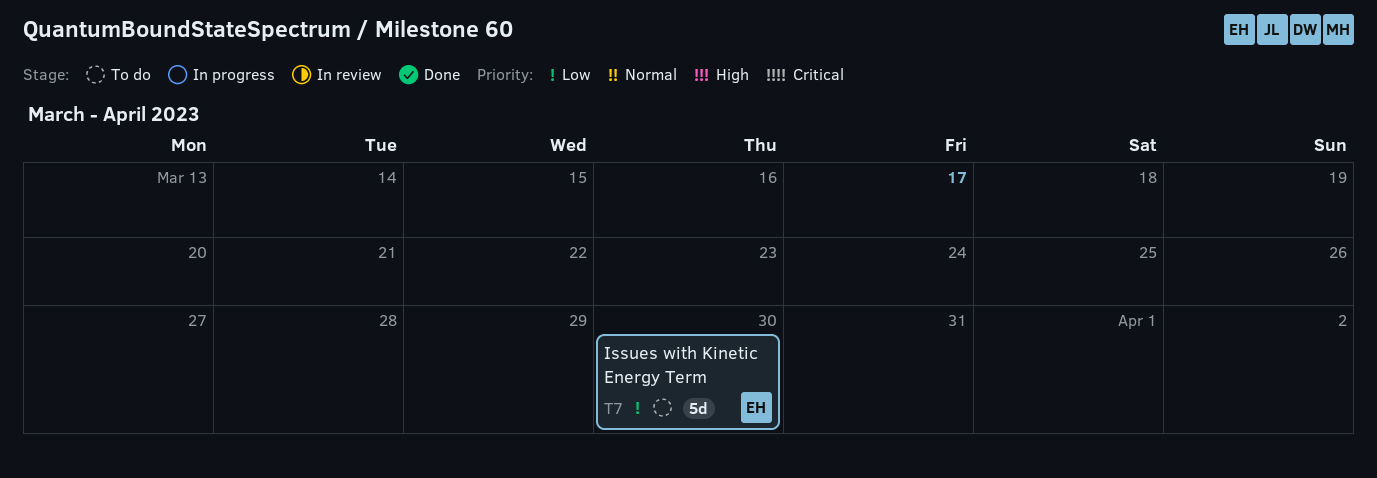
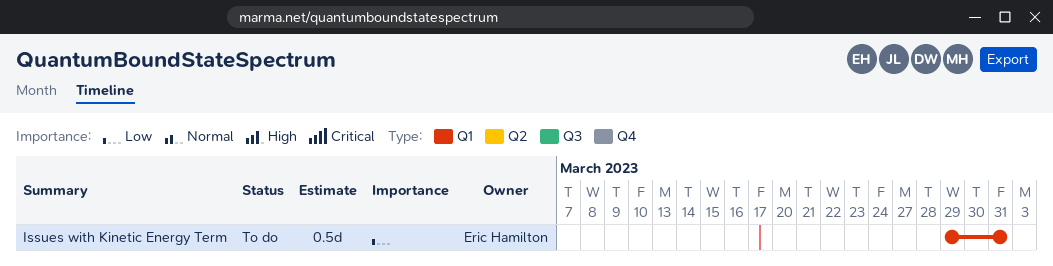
Issues with Kinetic Energy Term, estimate: 5d -> 0.5d
Issues with Kinetic Energy Term, due: Mar 30 -> Mar 31

